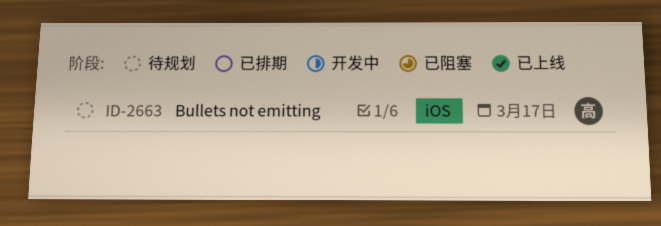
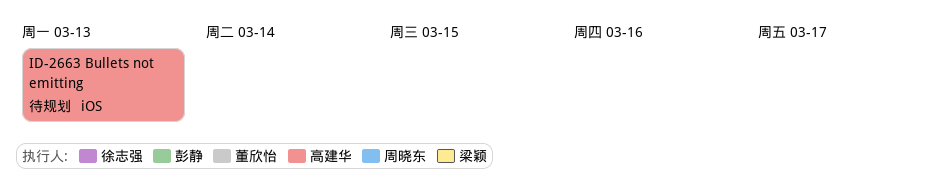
ID-2663, due: Mar 17 -> Mar 13

